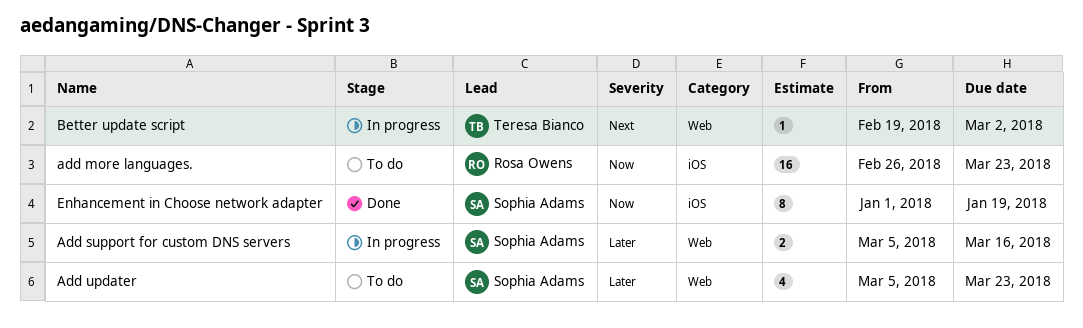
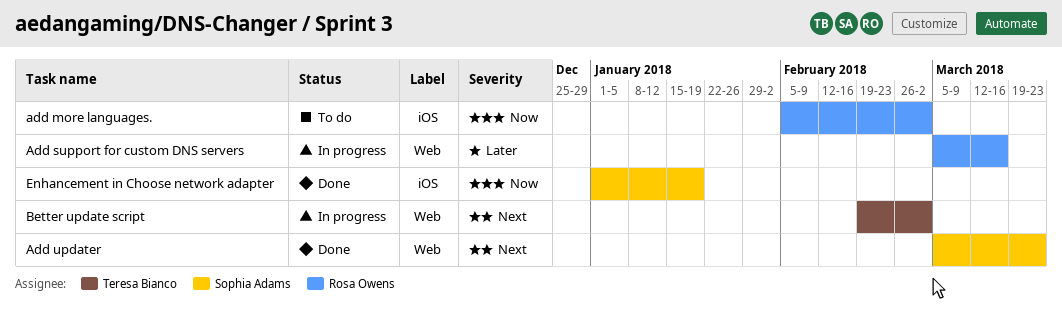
add more languages., start: Feb 26 -> Feb 5
add more languages., due: Mar 23 -> Mar 2
Add support for custom DNS servers, owner: Sophia Adams -> Rosa Owens
Add updater, status: To do -> Done
Add updater, priority: Later -> Next

